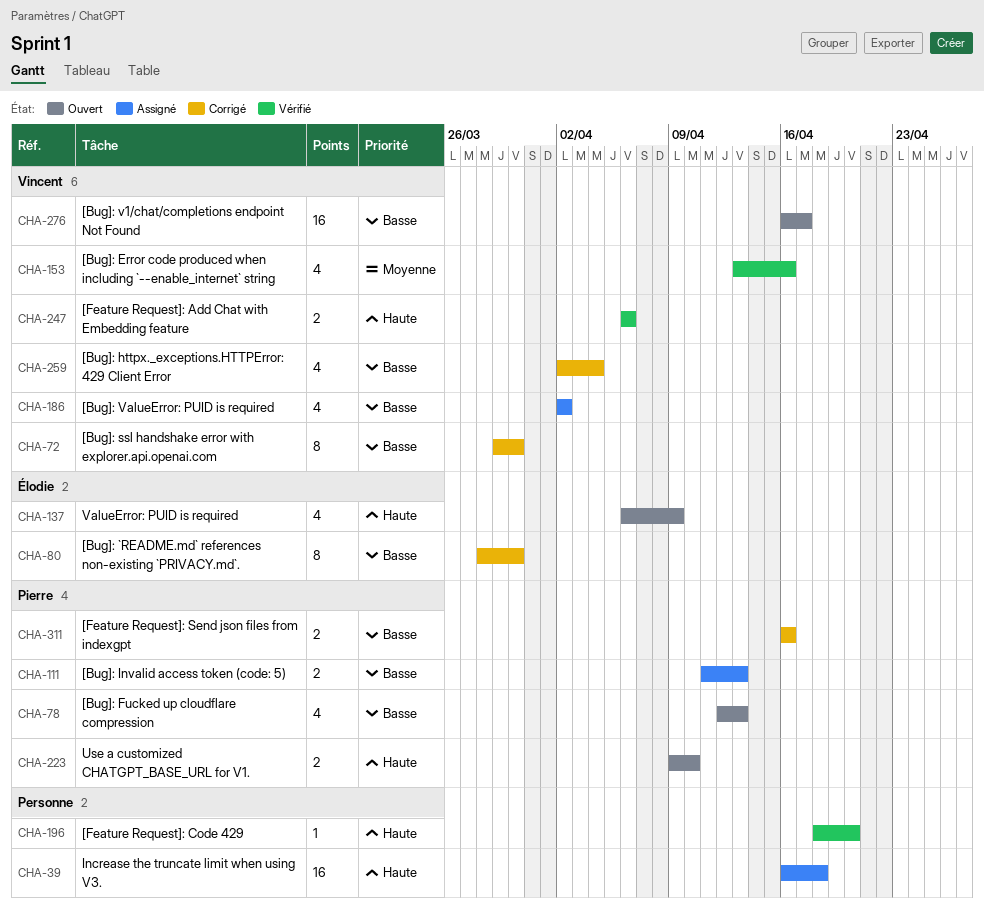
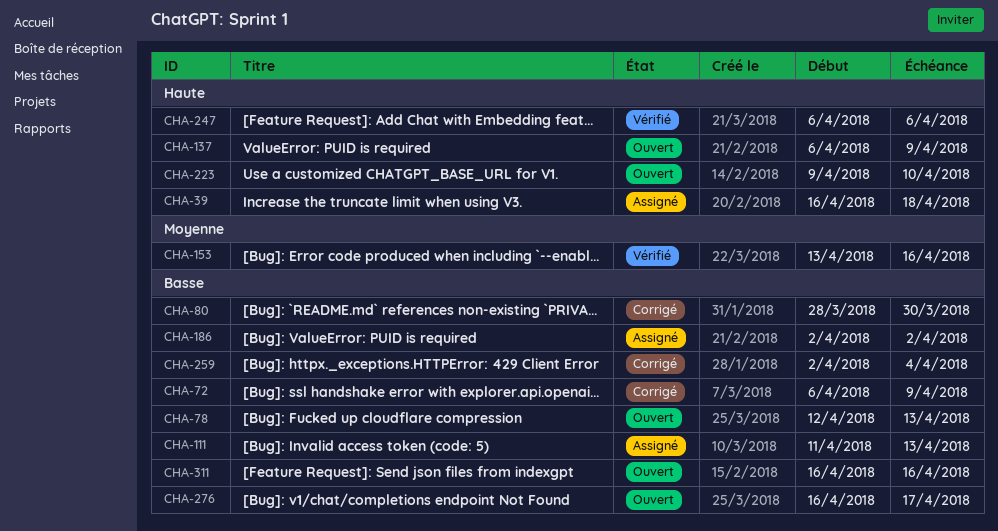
CHA-72, start: Mar 29 -> Apr 6
CHA-72, due: Mar 30 -> Apr 9
CHA-196: present -> none
CHA-311, status: Corrigé -> Ouvert

